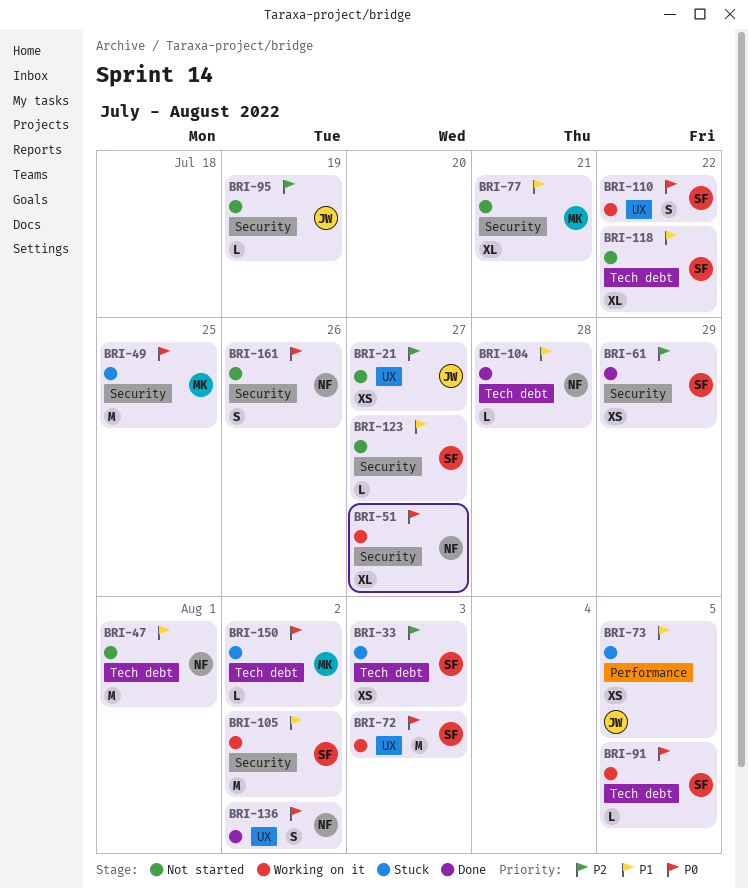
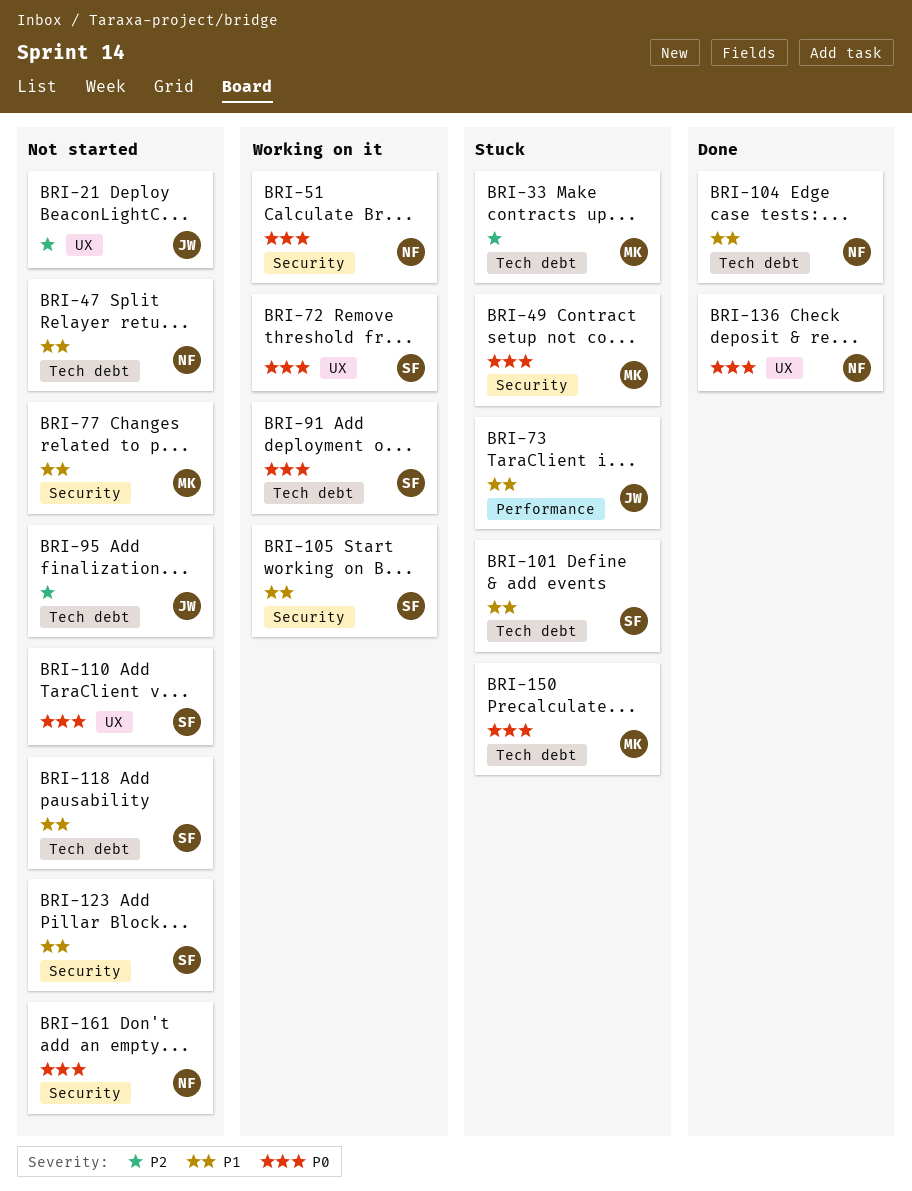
BRI-33, owner: SF -> MK
BRI-61: present -> none
BRI-95, label: Security -> Tech debt
BRI-101: none -> present
BRI-110, status: Working on it -> Not started

